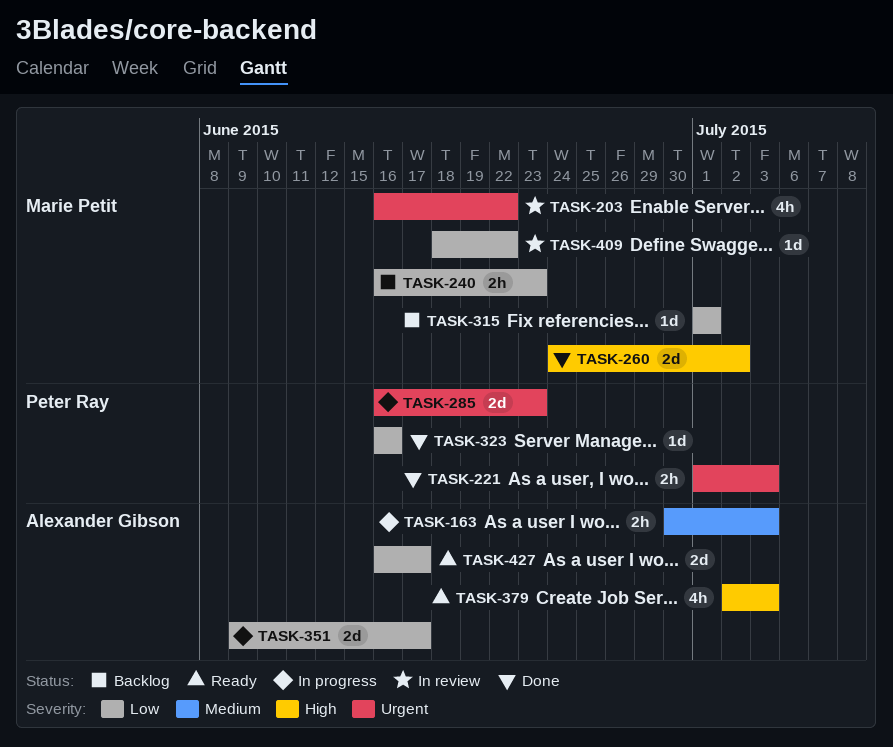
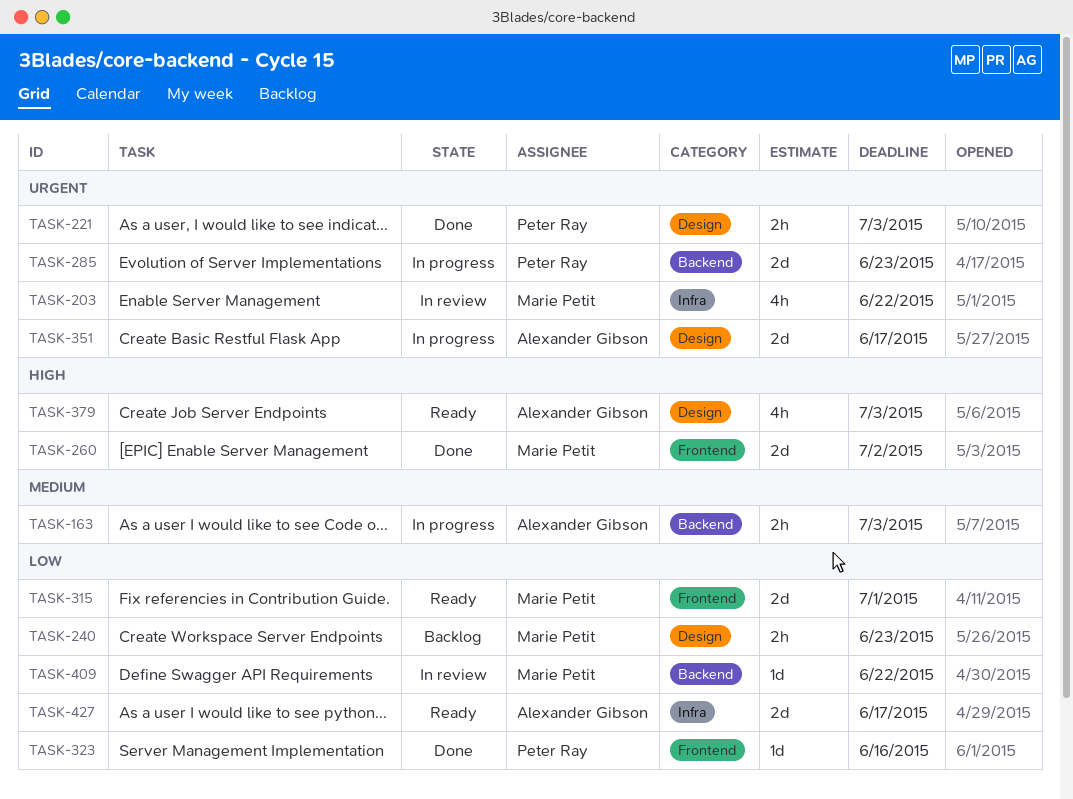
TASK-315, status: Backlog -> Ready
TASK-315, estimate: 1d -> 2d
TASK-351, priority: Low -> Urgent

